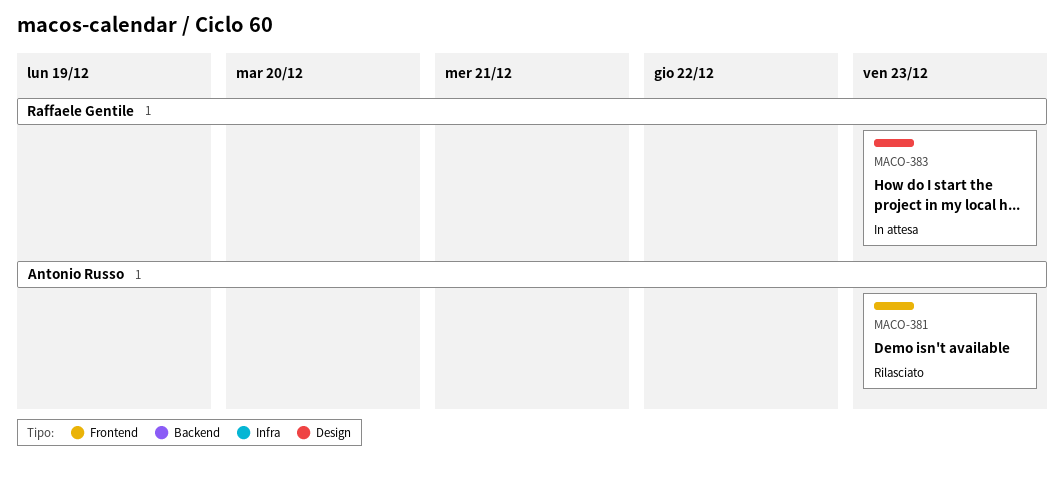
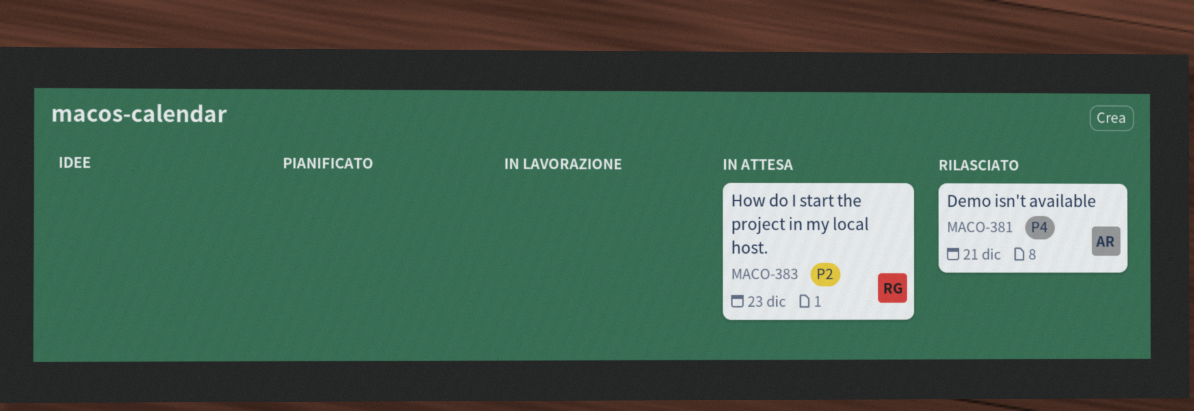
MACO-381, due: Dec 23 -> Dec 21

